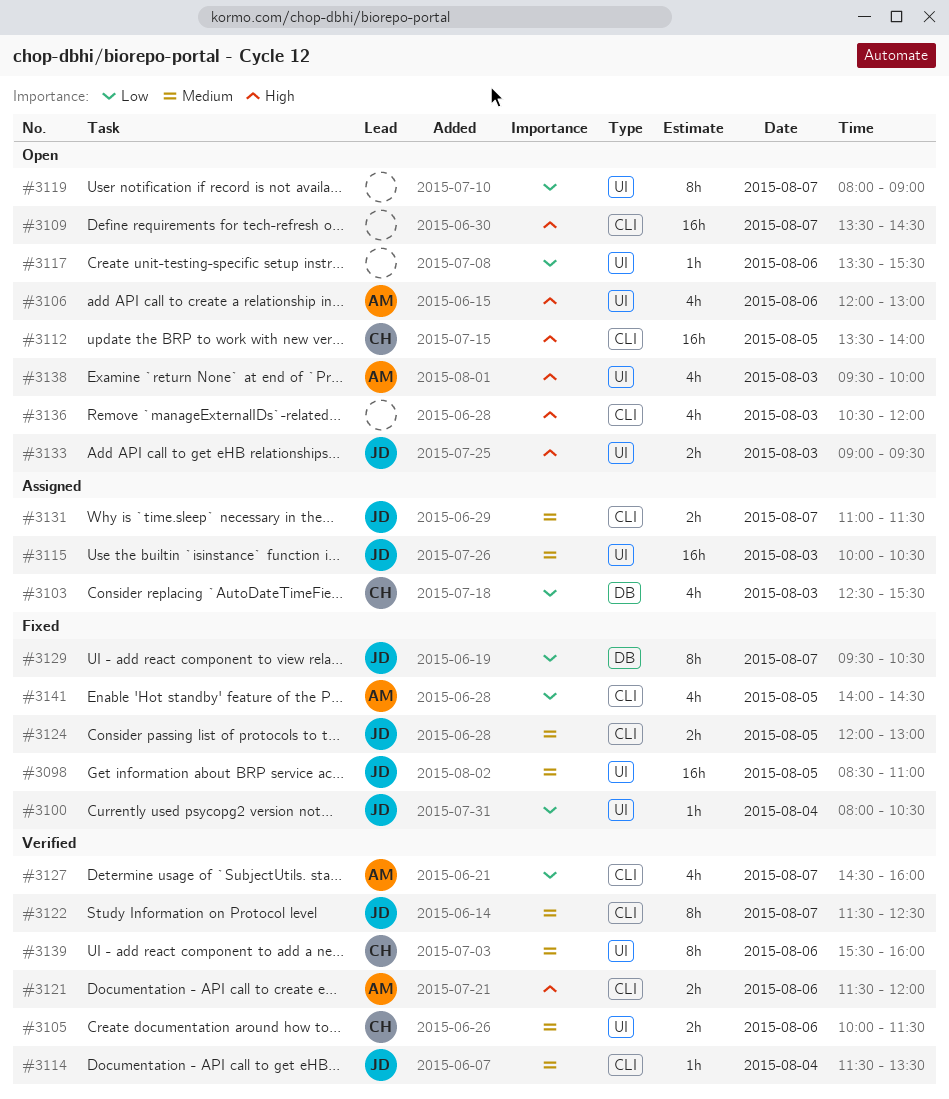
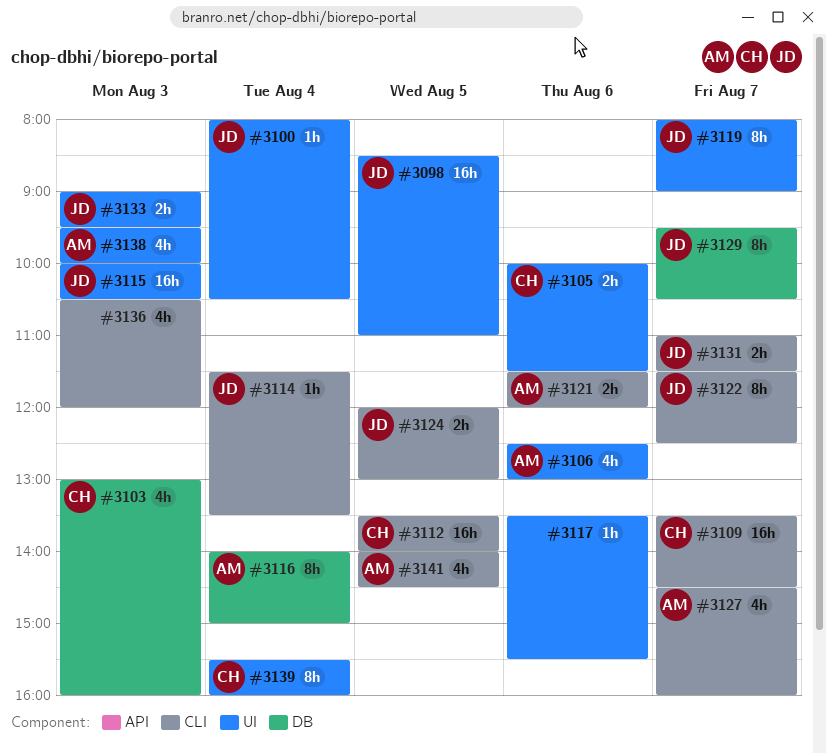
#3103, begins: 12:30 -> 13:00
#3103, ends: 15:30 -> 16:00
#3106, begins: 12:00 -> 12:30
#3109, owner: none -> CH
#3116: none -> present
#3119, owner: none -> JD
#3139, day: Aug 6 -> Aug 4

